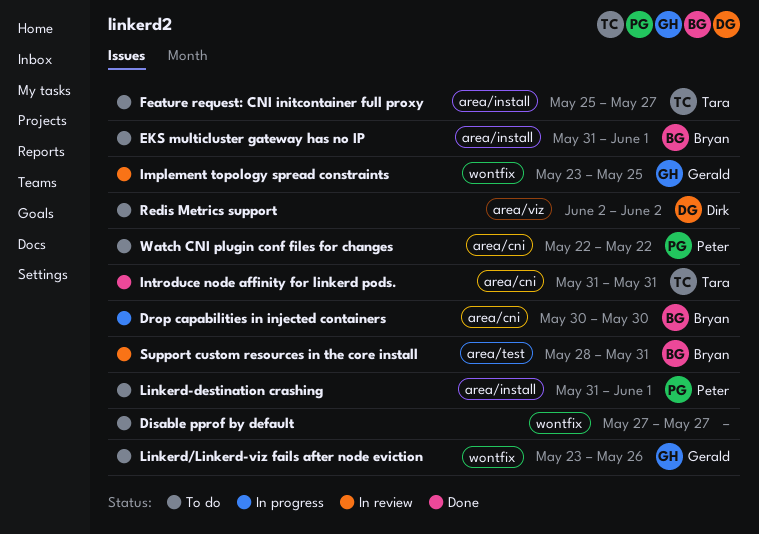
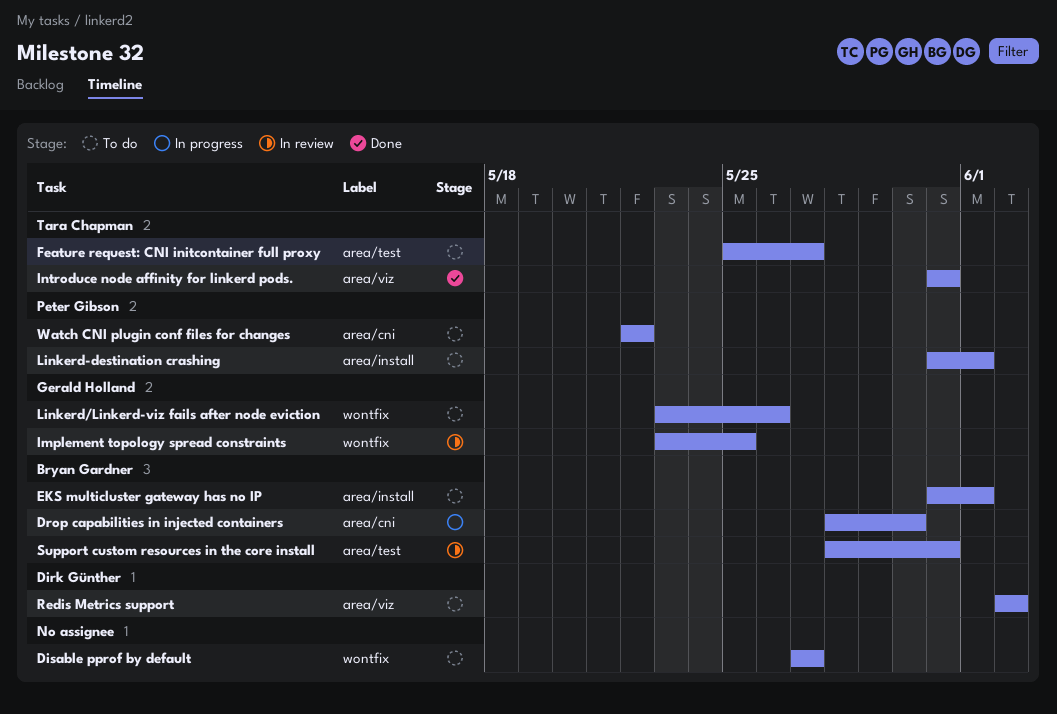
Drop capabilities in injected containers, start: May 30 -> May 28
Feature request: CNI initcontainer full proxy, label: area/install -> area/test
Introduce node affinity for linkerd pods., label: area/cni -> area/viz

